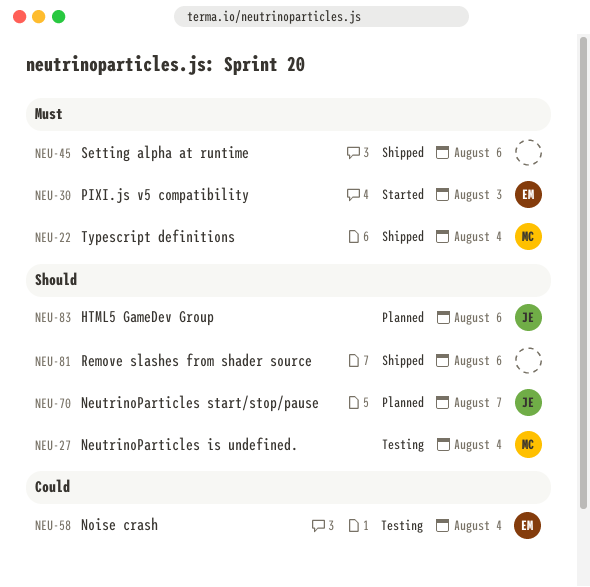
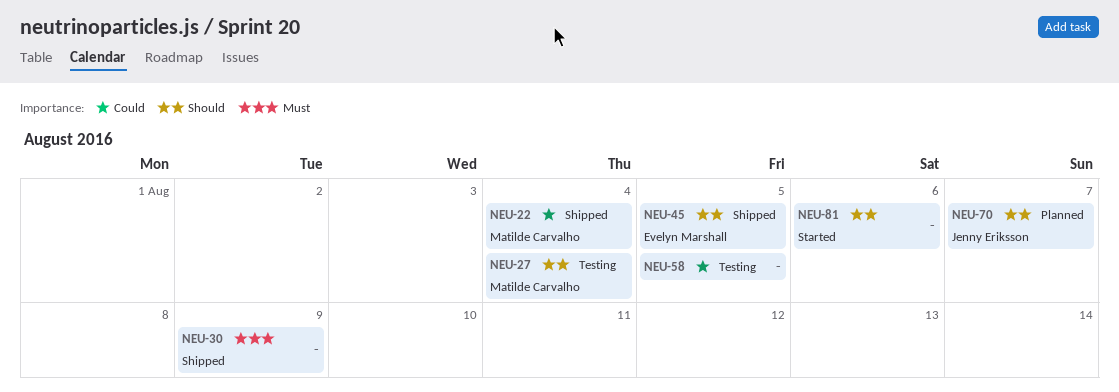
NEU-22, priority: Must -> Could
NEU-30, status: Started -> Shipped
NEU-30, owner: Evelyn Marshall -> none
NEU-30, due: Aug 3 -> Aug 9
NEU-45, owner: none -> Evelyn Marshall
NEU-45, priority: Must -> Should
NEU-45, due: Aug 6 -> Aug 5
NEU-58, owner: Evelyn Marshall -> none
NEU-58, due: Aug 4 -> Aug 5
NEU-81, status: Shipped -> Started
NEU-83: present -> none

